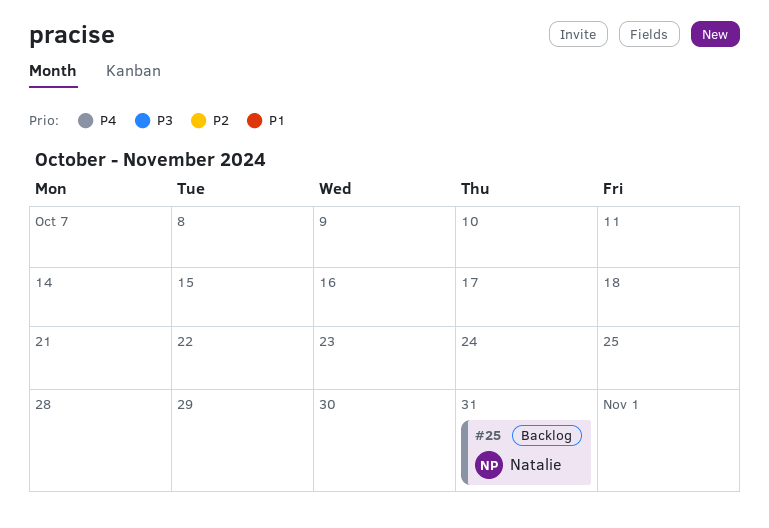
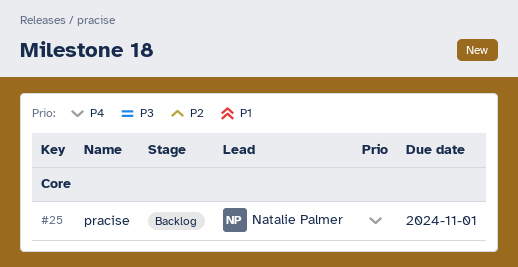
#25, due: Oct 31 -> Nov 1

